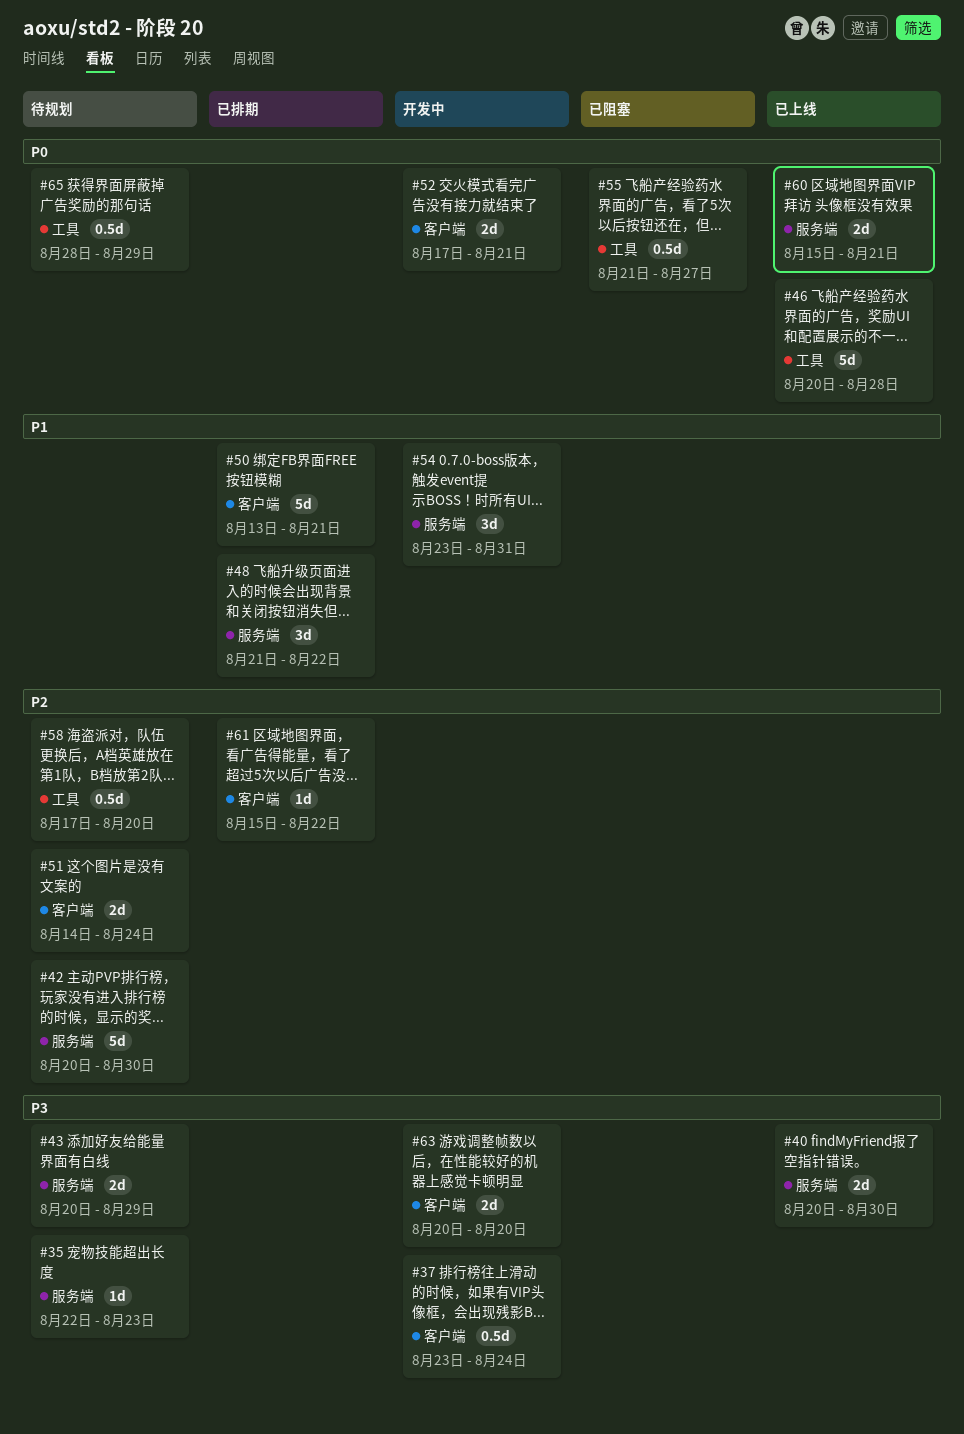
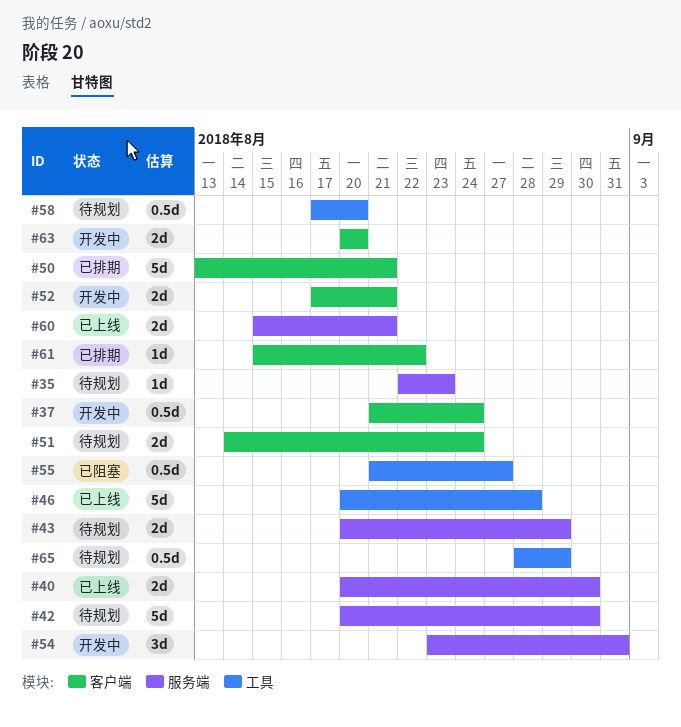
#37, start: Aug 23 -> Aug 21
#48: present -> none

